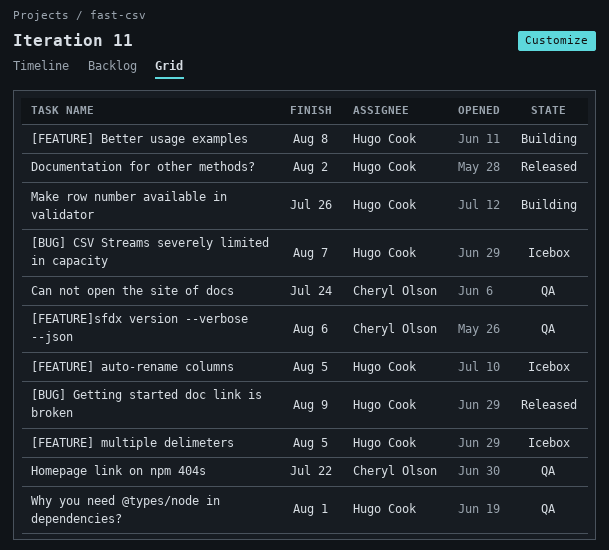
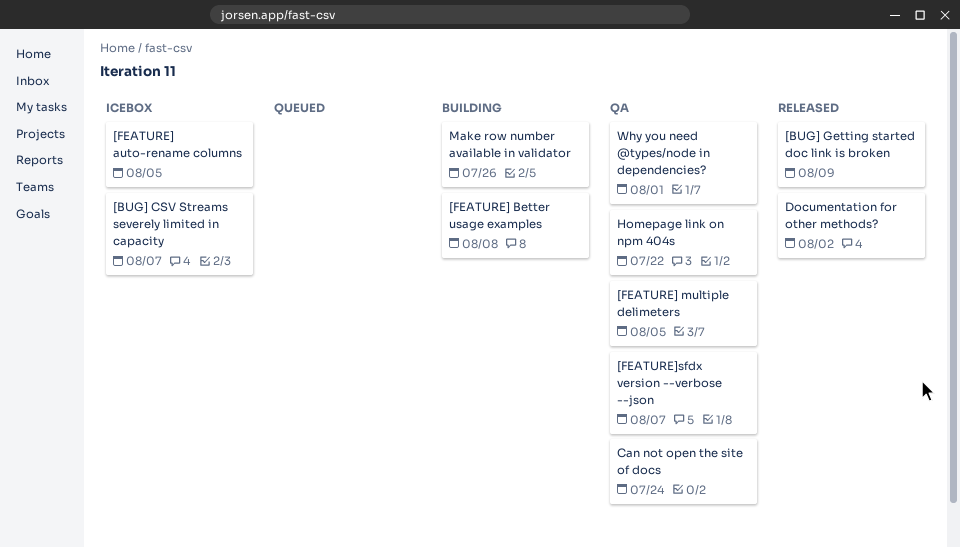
[FEATURE] multiple delimeters, status: Icebox -> QA
[FEATURE]sfdx version --verbose --json, due: Aug 6 -> Aug 7

